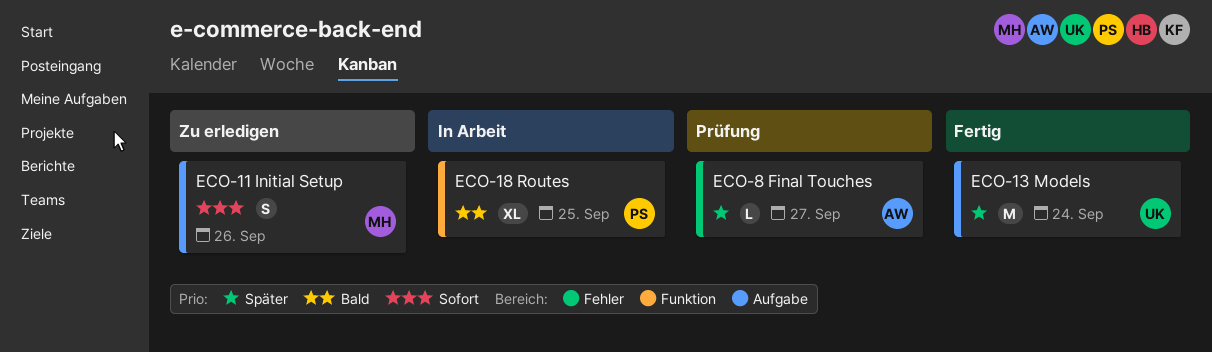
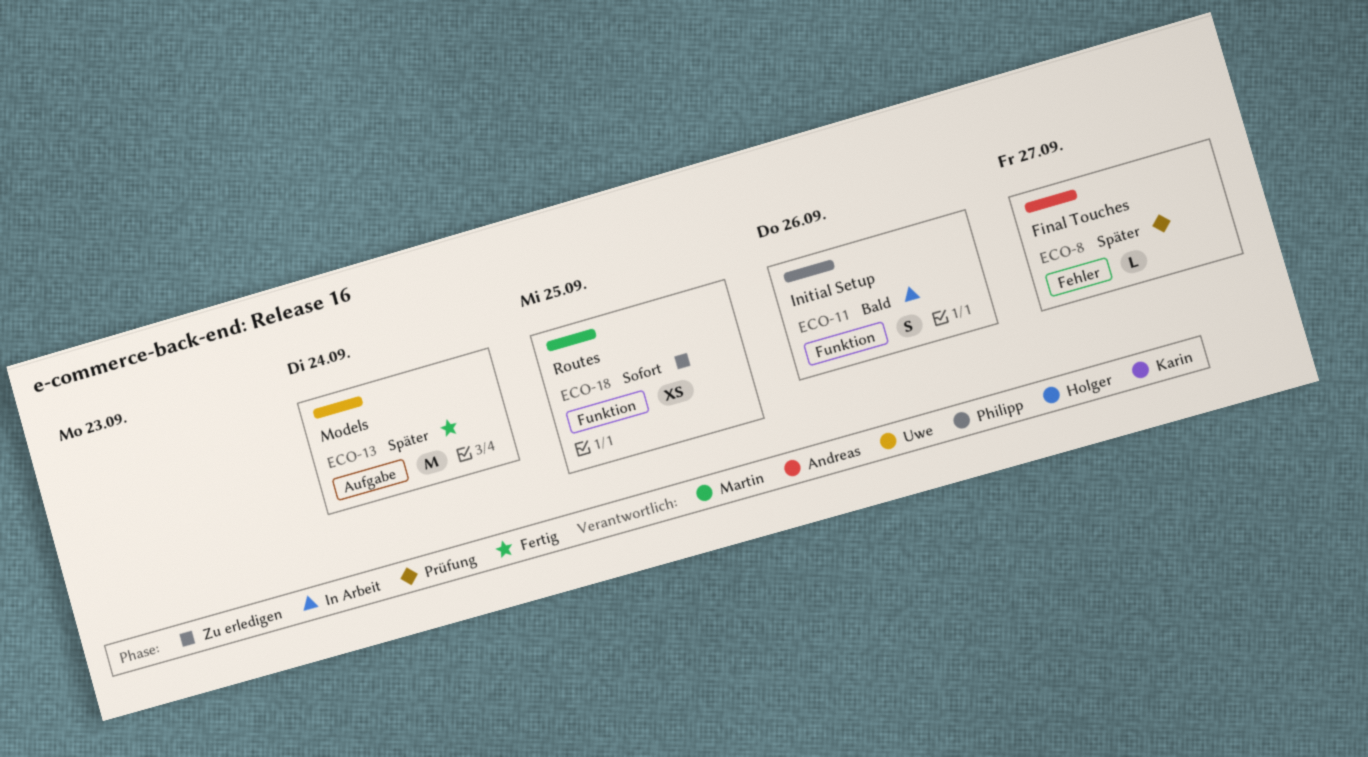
ECO-11, status: Zu erledigen -> In Arbeit
ECO-11, owner: Martin -> Philipp
ECO-11, priority: Sofort -> Bald
ECO-11, label: Aufgabe -> Funktion
ECO-18, status: In Arbeit -> Zu erledigen
ECO-18, owner: Philipp -> Martin
ECO-18, priority: Bald -> Sofort
ECO-18, estimate: XL -> XS

